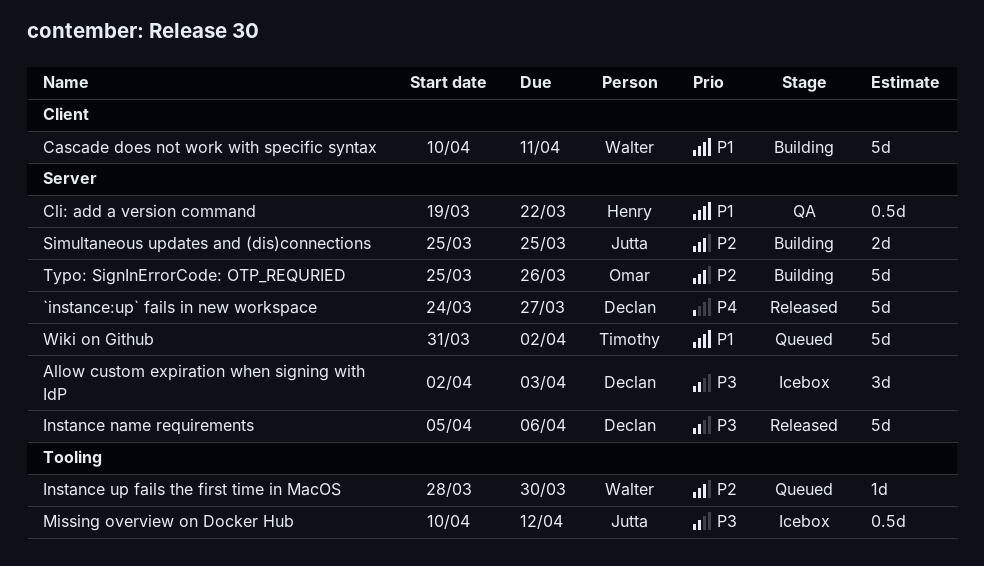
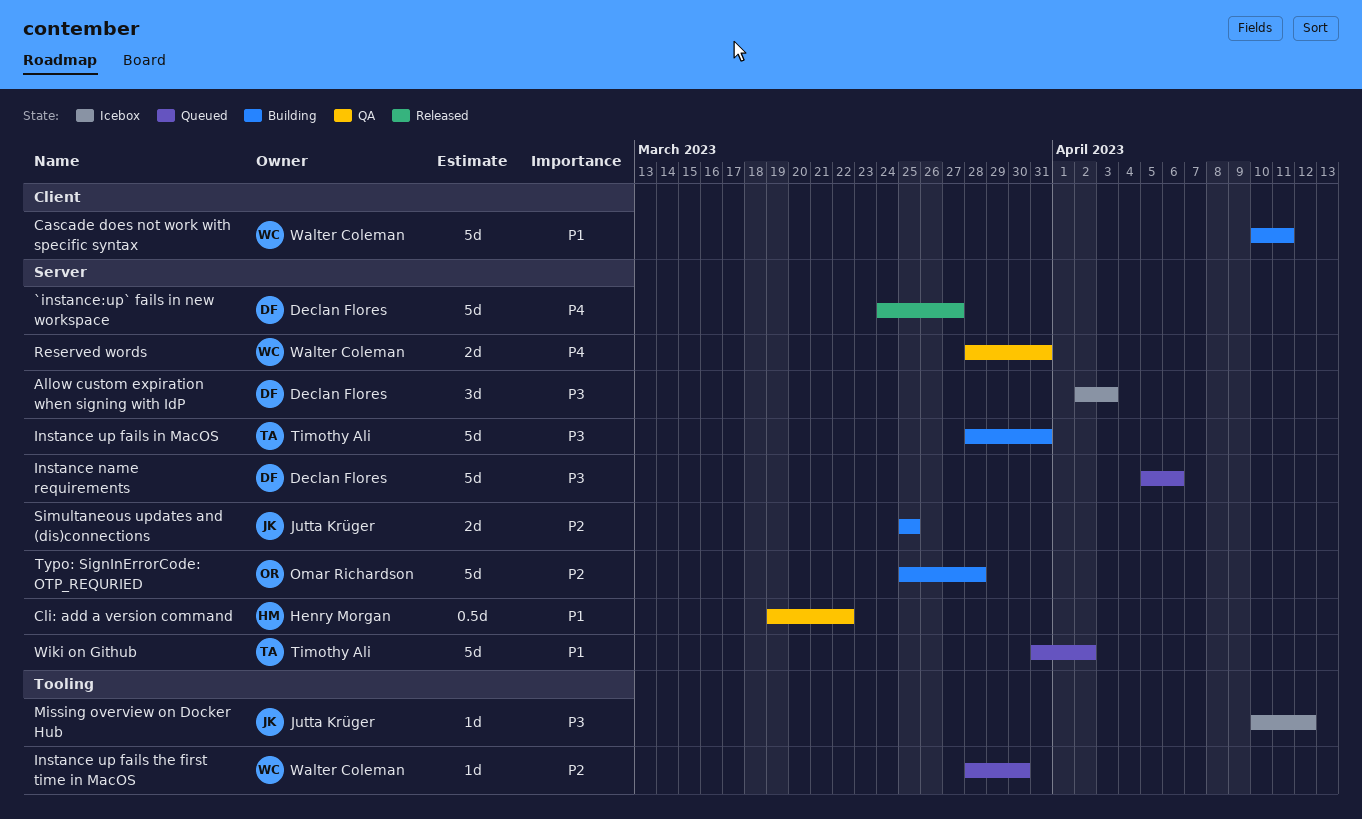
Instance name requirements, status: Released -> Queued
Instance up fails in MacOS: none -> present
Missing overview on Docker Hub, estimate: 0.5d -> 1d
Reserved words: none -> present
Typo: SignInErrorCode: OTP_REQURIED, due: Mar 26 -> Mar 28

